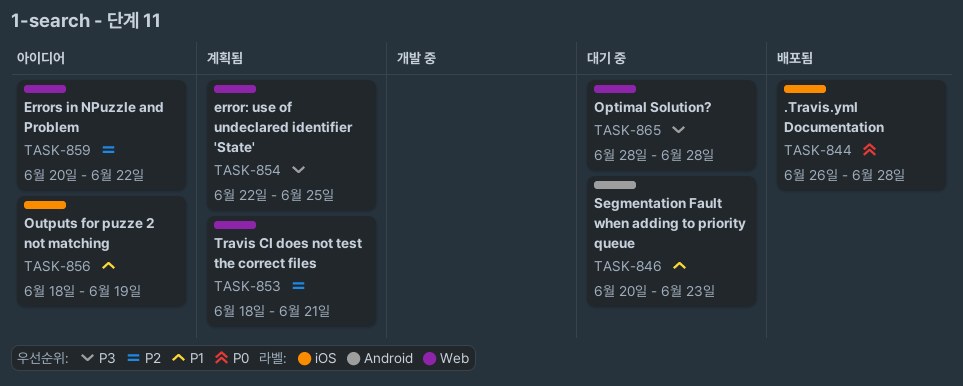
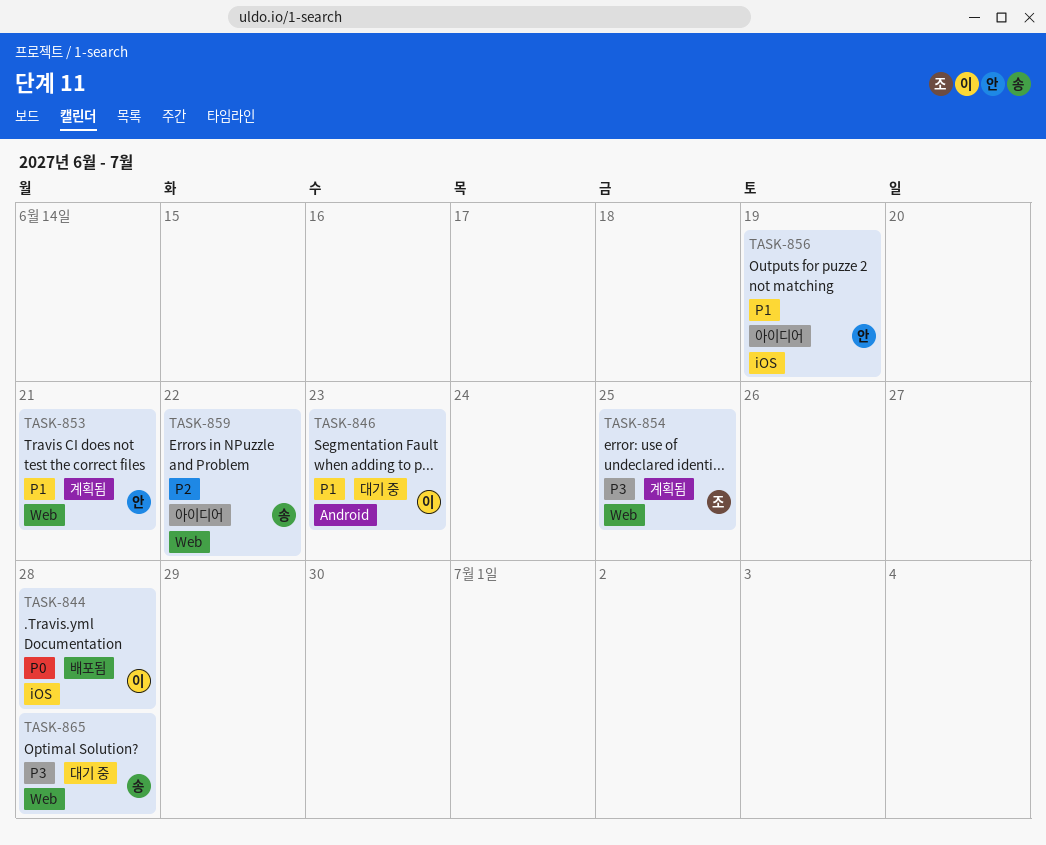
TASK-853, priority: P2 -> P1

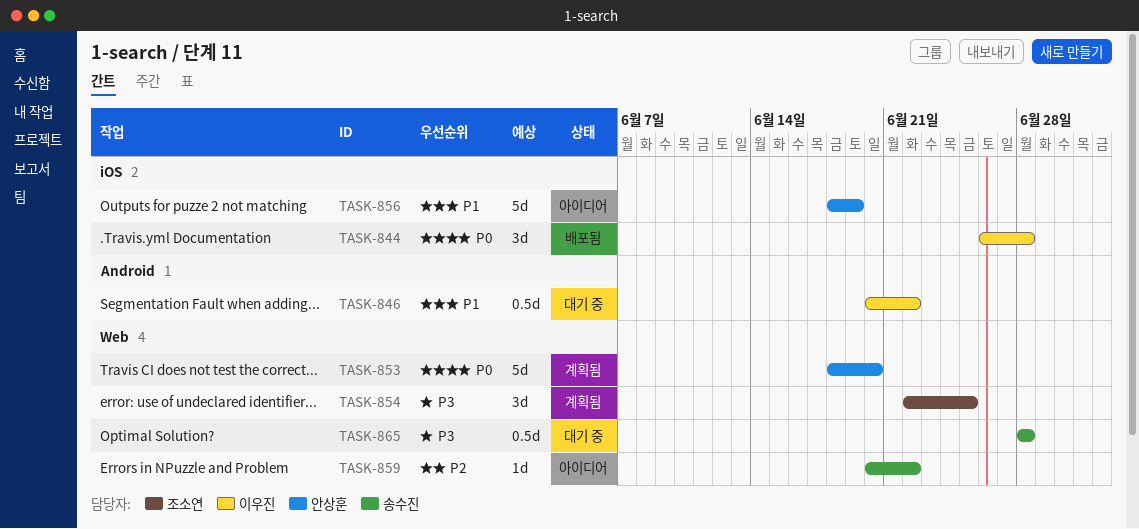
TASK-846, due: Jun 23 -> Jun 22
TASK-853, priority: P1 -> P0
TASK-853, due: Jun 21 -> Jun 20

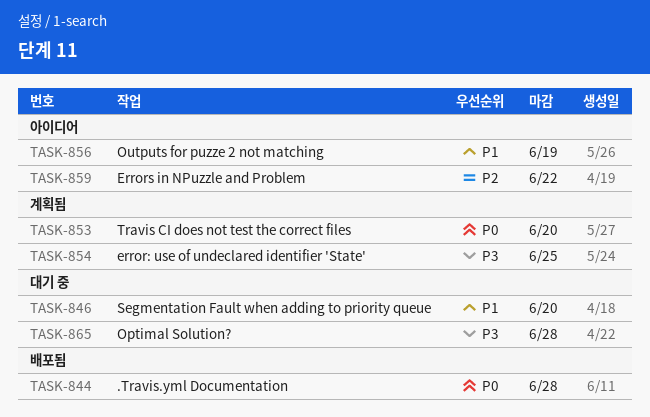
TASK-846, due: Jun 22 -> Jun 20

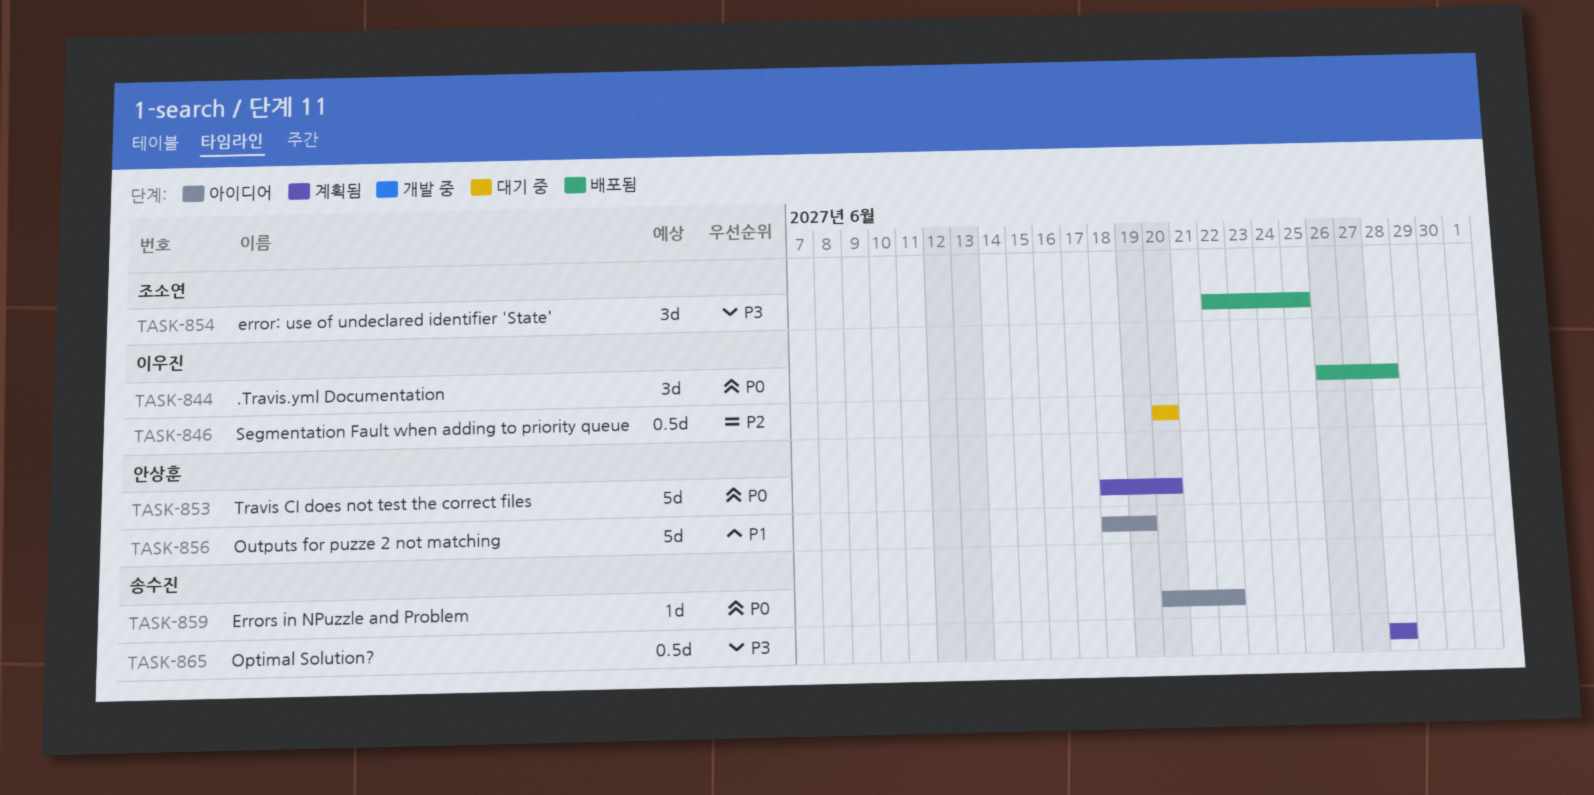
TASK-846, priority: P1 -> P2
TASK-854, status: 계획됨 -> 배포됨
TASK-859, priority: P2 -> P0
TASK-865, status: 대기 중 -> 계획됨

